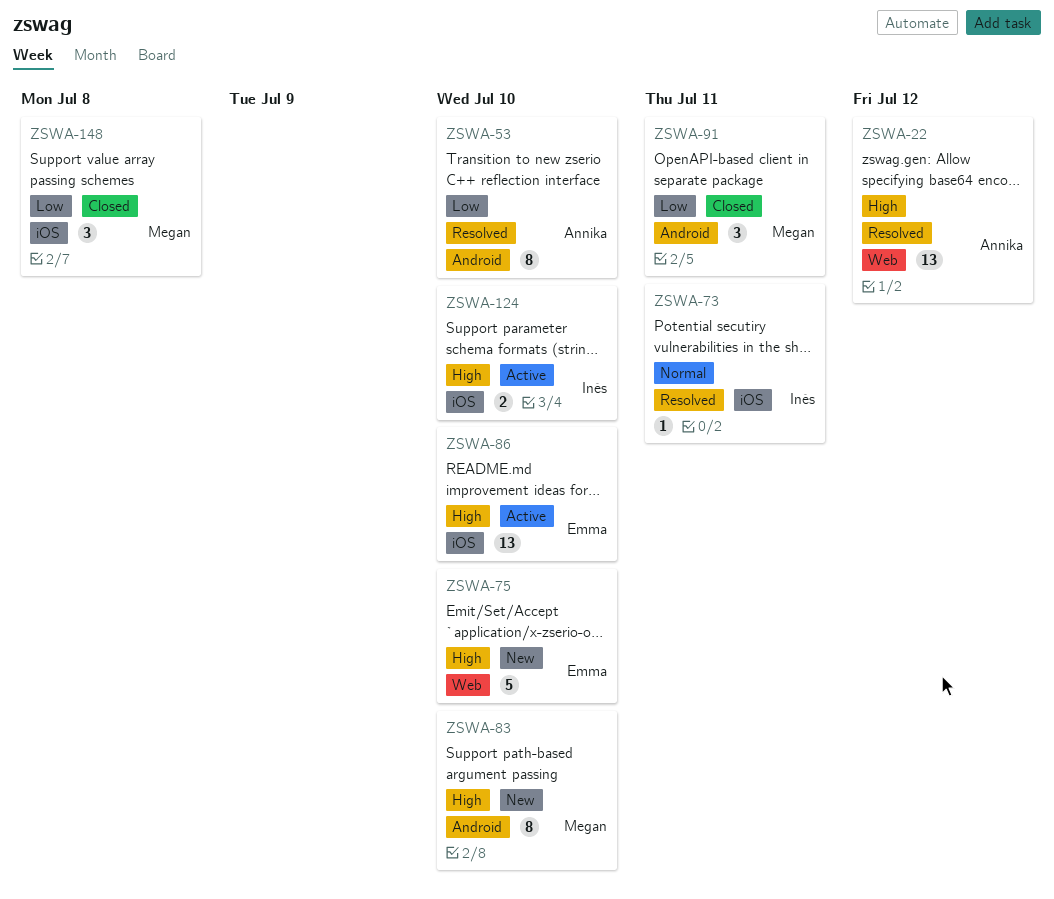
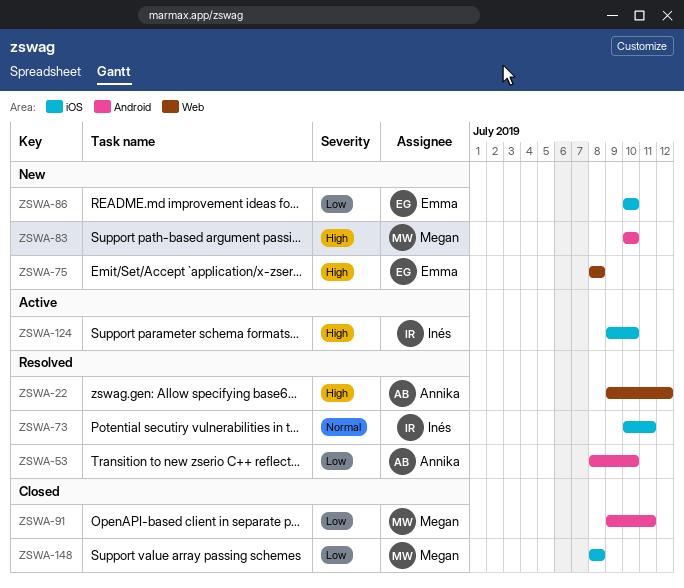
ZSWA-75, due: Jul 10 -> Jul 8
ZSWA-86, status: Active -> New
ZSWA-86, priority: High -> Low

